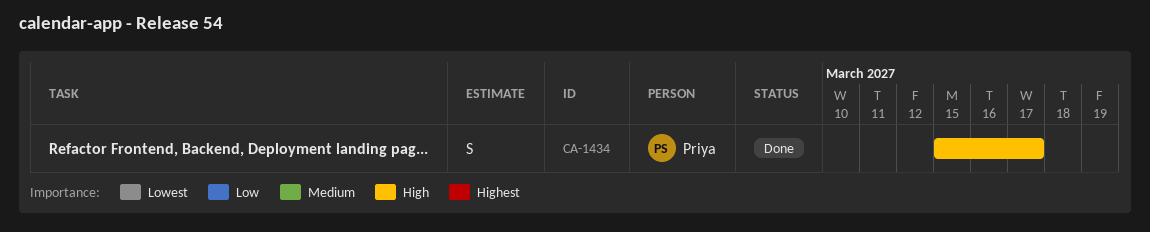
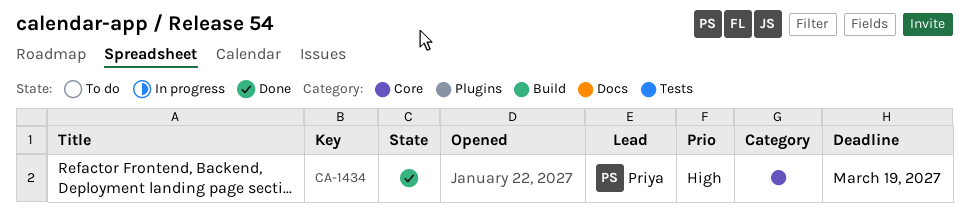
CA-1434, due: Mar 17 -> Mar 19

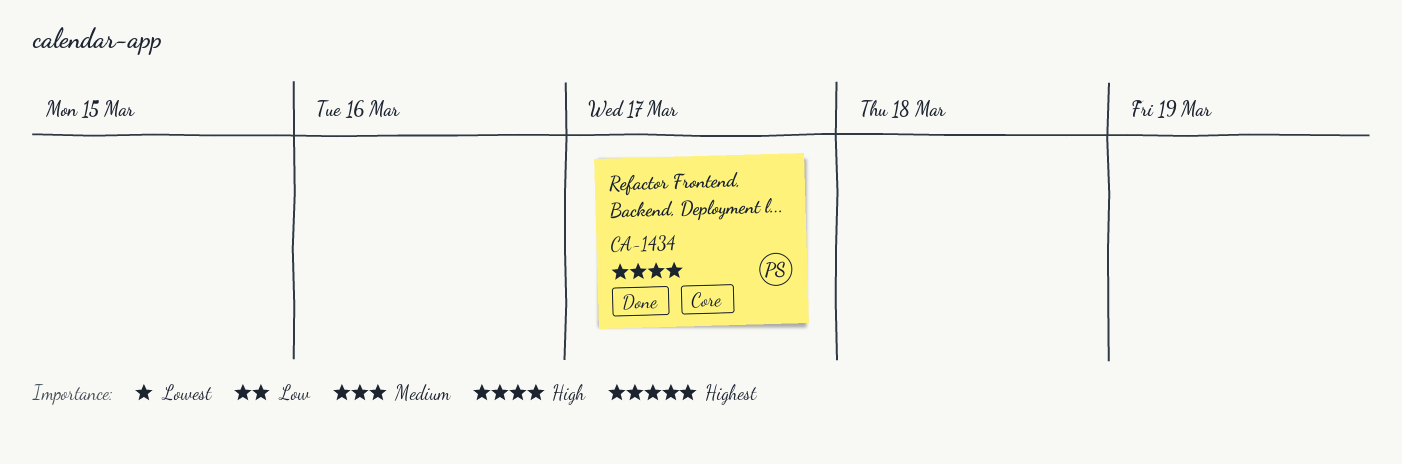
CA-1434, due: Mar 19 -> Mar 17

